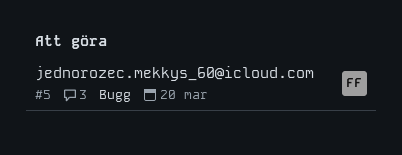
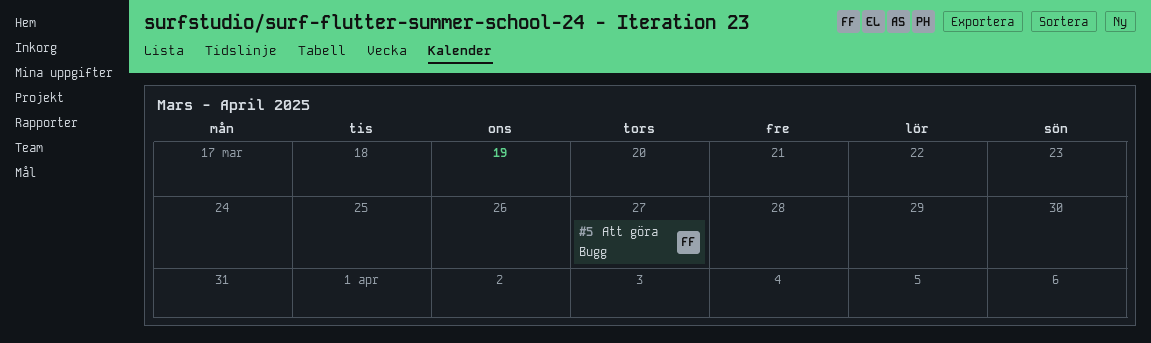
#5, due: Mar 20 -> Mar 27

